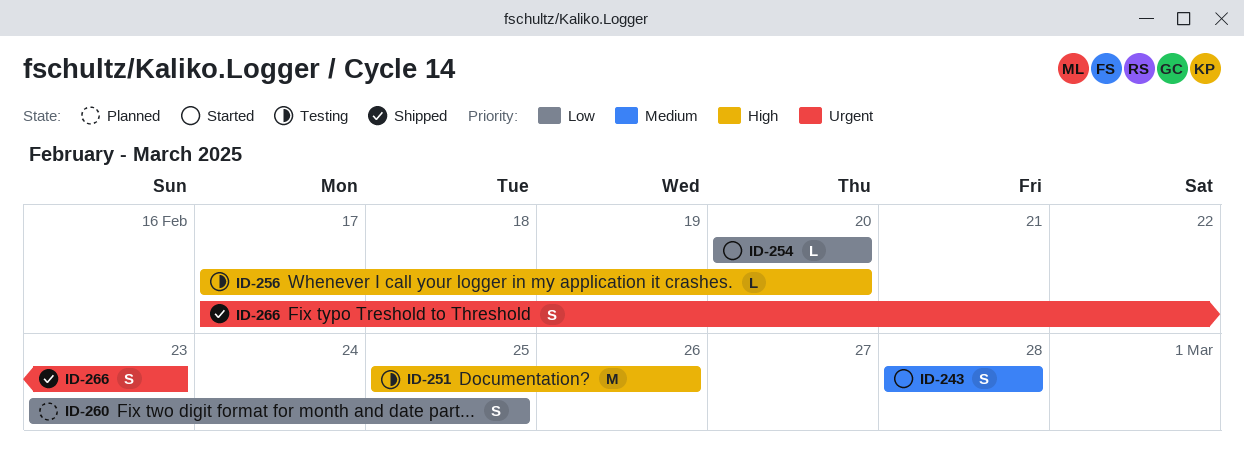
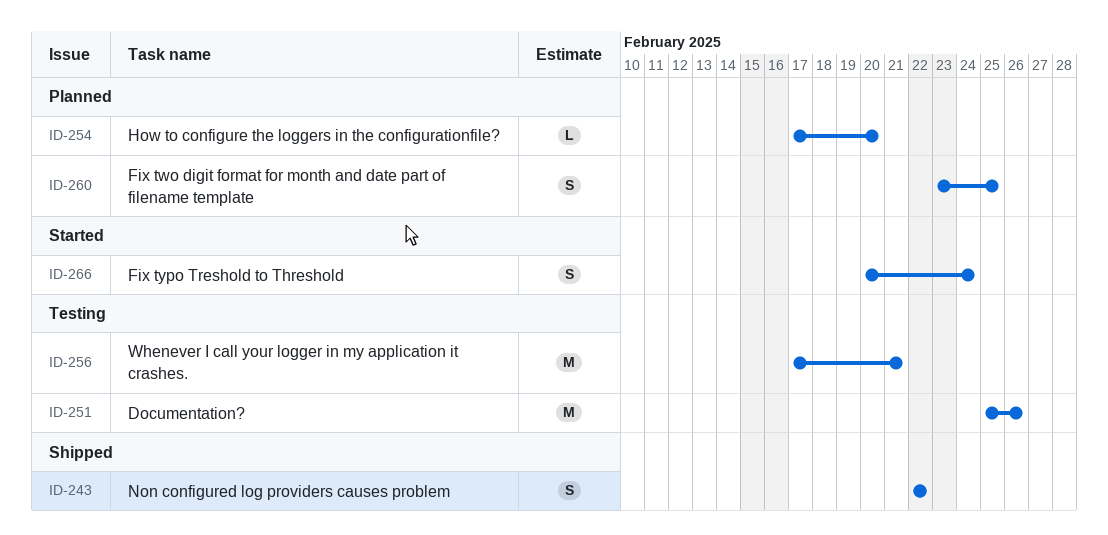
ID-243, status: Started -> Shipped
ID-243, start: Feb 28 -> Feb 22
ID-243, due: Feb 28 -> Feb 22
ID-254, status: Started -> Planned
ID-254, start: Feb 20 -> Feb 17
ID-256, estimate: L -> M
ID-256, due: Feb 20 -> Feb 21
ID-266, status: Shipped -> Started
ID-266, start: Feb 17 -> Feb 20
ID-266, due: Feb 23 -> Feb 24

